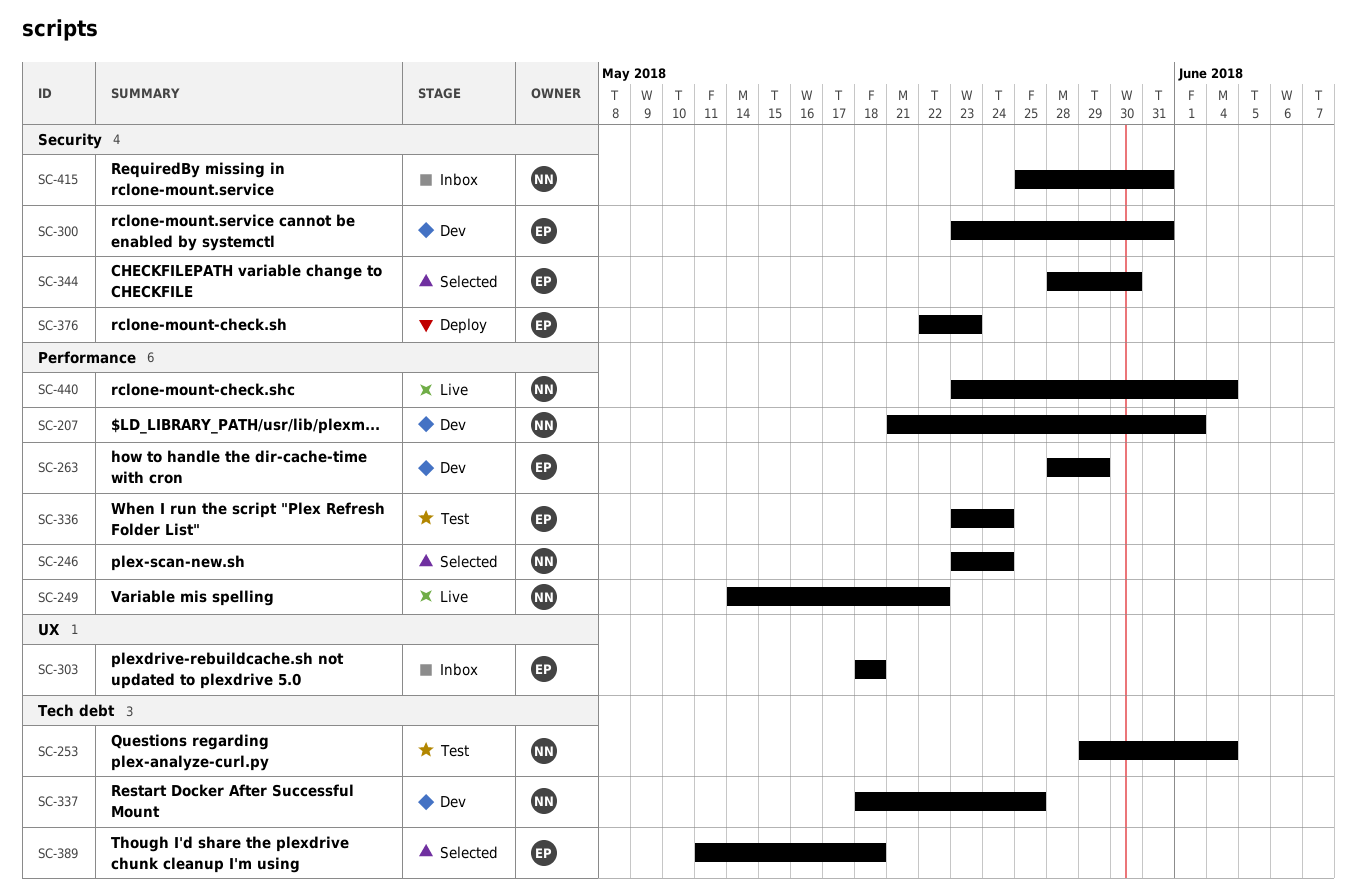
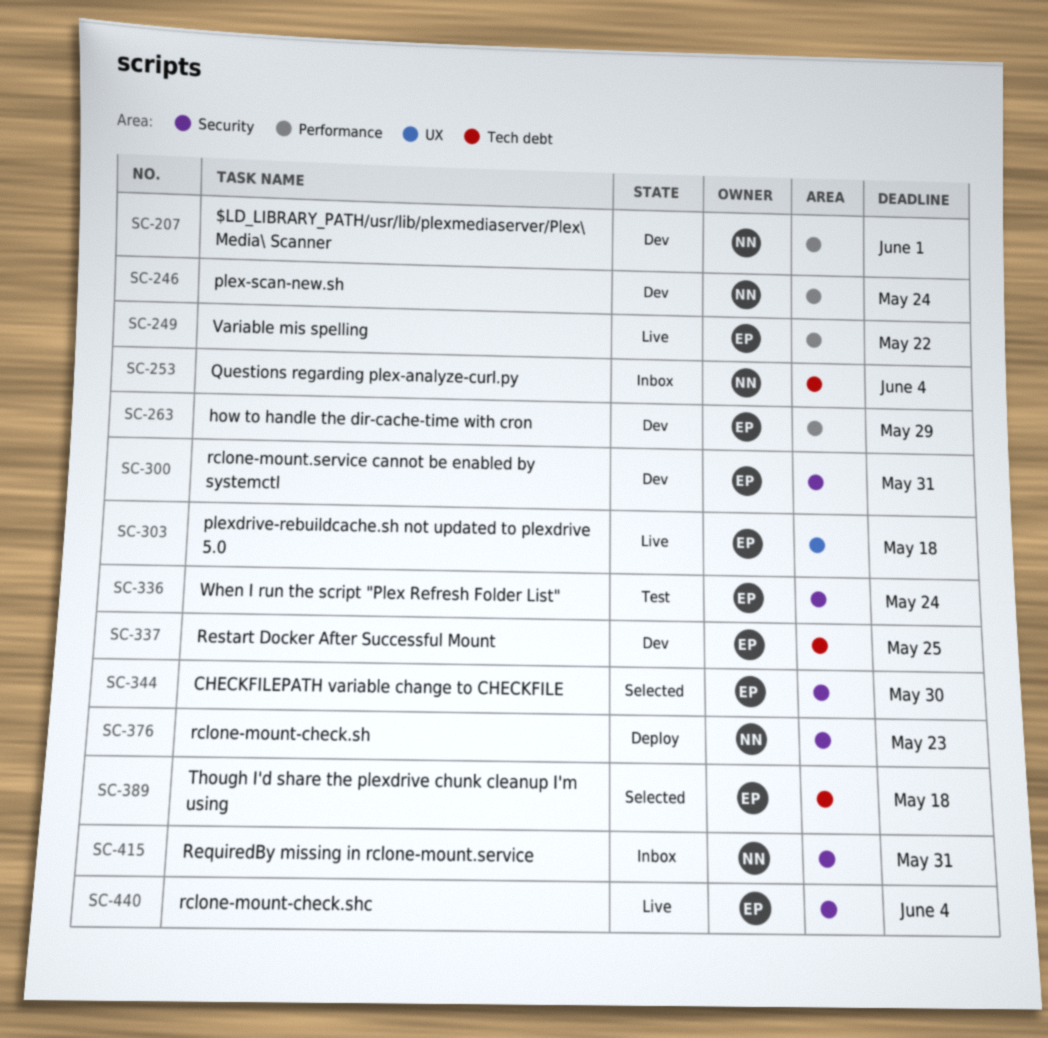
SC-246, status: Selected -> Dev
SC-249, owner: NN -> EP
SC-253, status: Test -> Inbox
SC-303, status: Inbox -> Live
SC-336, label: Performance -> Security
SC-337, owner: NN -> EP
SC-376, owner: EP -> NN
SC-440, owner: NN -> EP
SC-440, label: Performance -> Security

